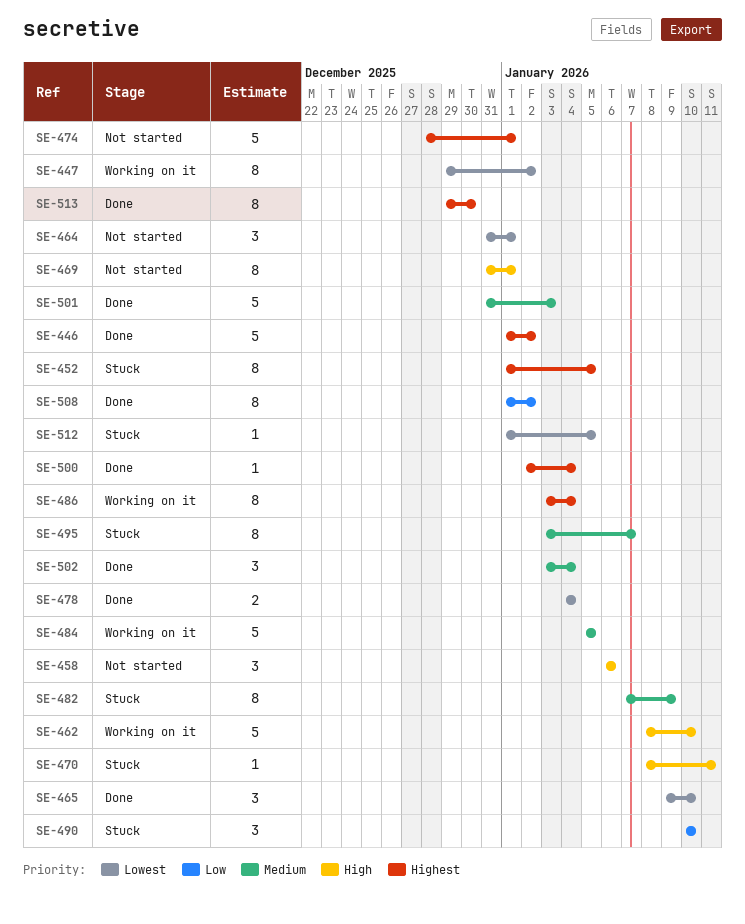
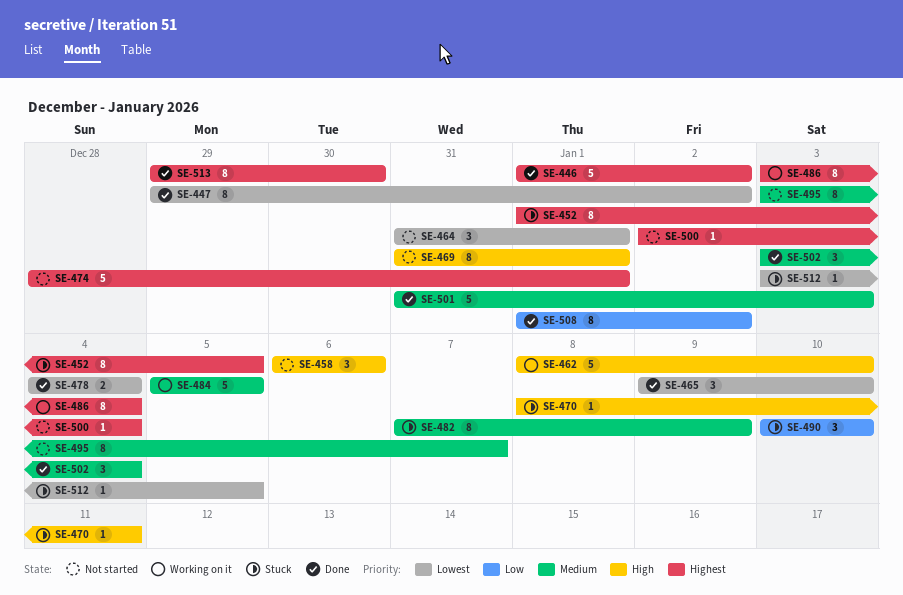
SE-447, status: Working on it -> Done
SE-495, status: Stuck -> Not started
SE-500, status: Done -> Not started
SE-512, start: Jan 1 -> Jan 3

